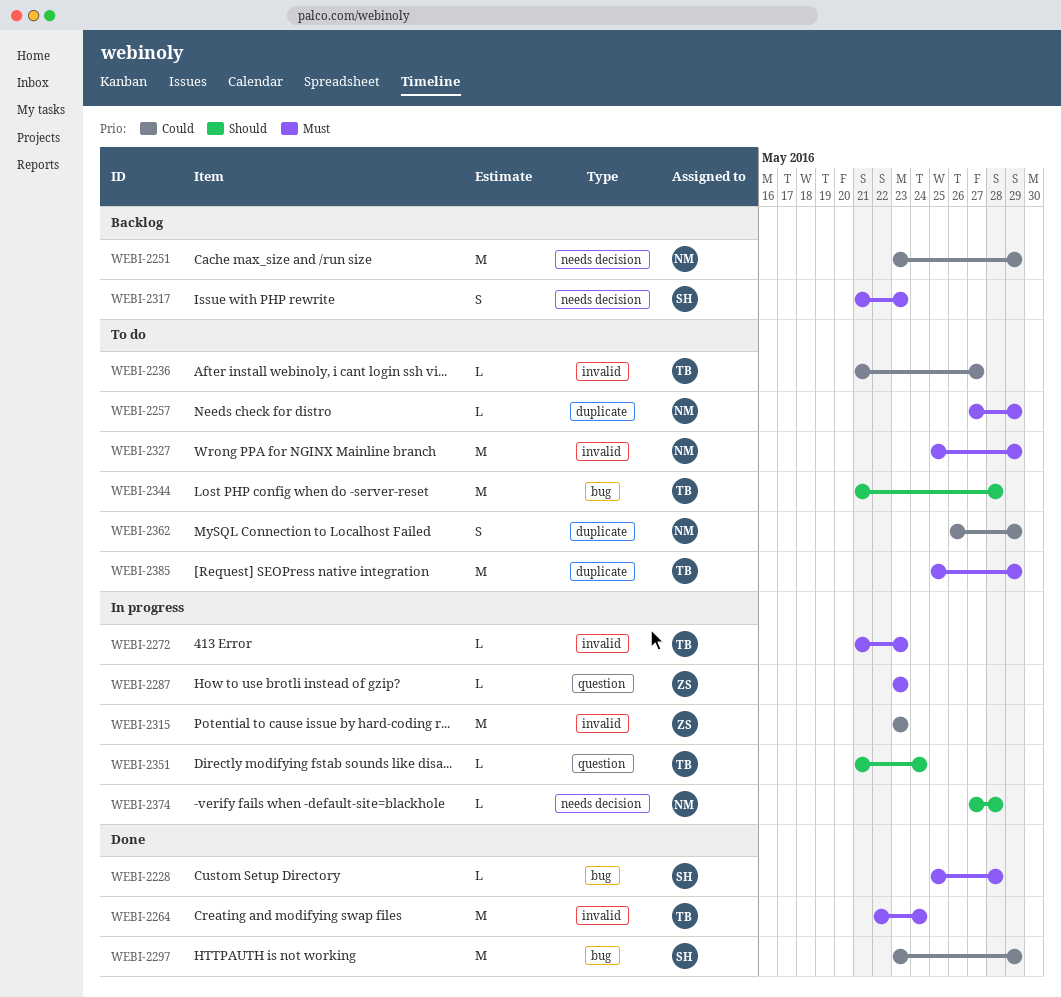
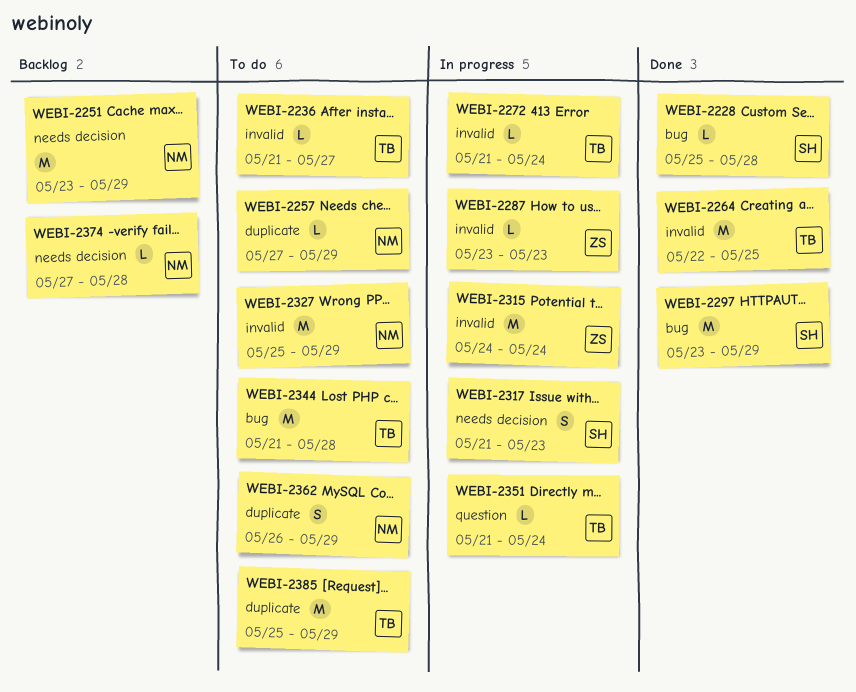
WEBI-2264, due: May 24 -> May 25
WEBI-2272, due: May 23 -> May 24
WEBI-2287, label: question -> invalid
WEBI-2315, start: May 23 -> May 24
WEBI-2315, due: May 23 -> May 24
WEBI-2317, status: Backlog -> In progress
WEBI-2374, status: In progress -> Backlog

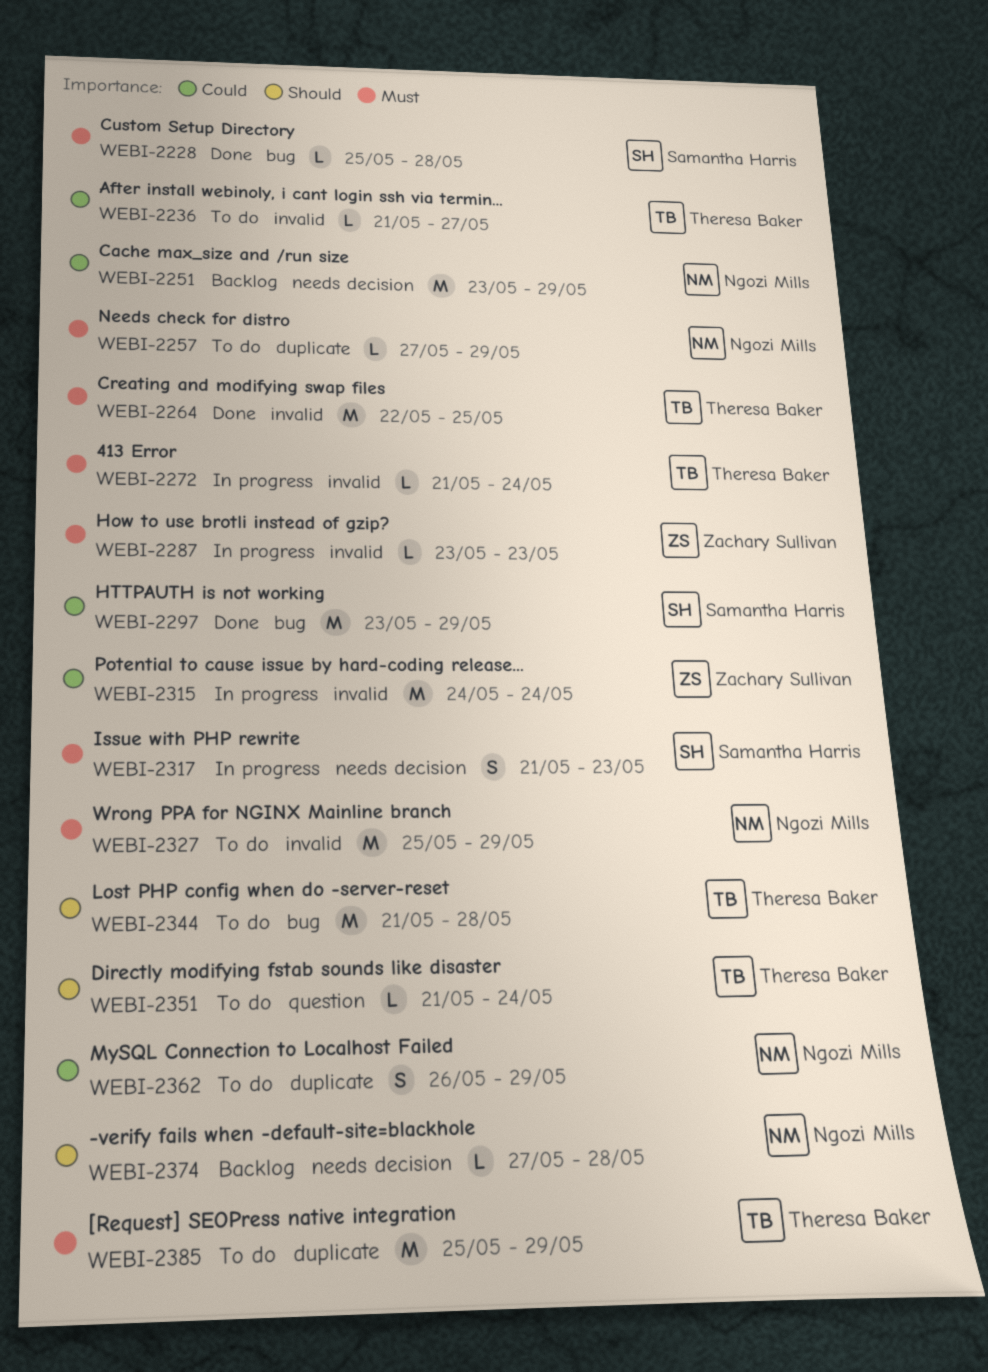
WEBI-2351, status: In progress -> To do

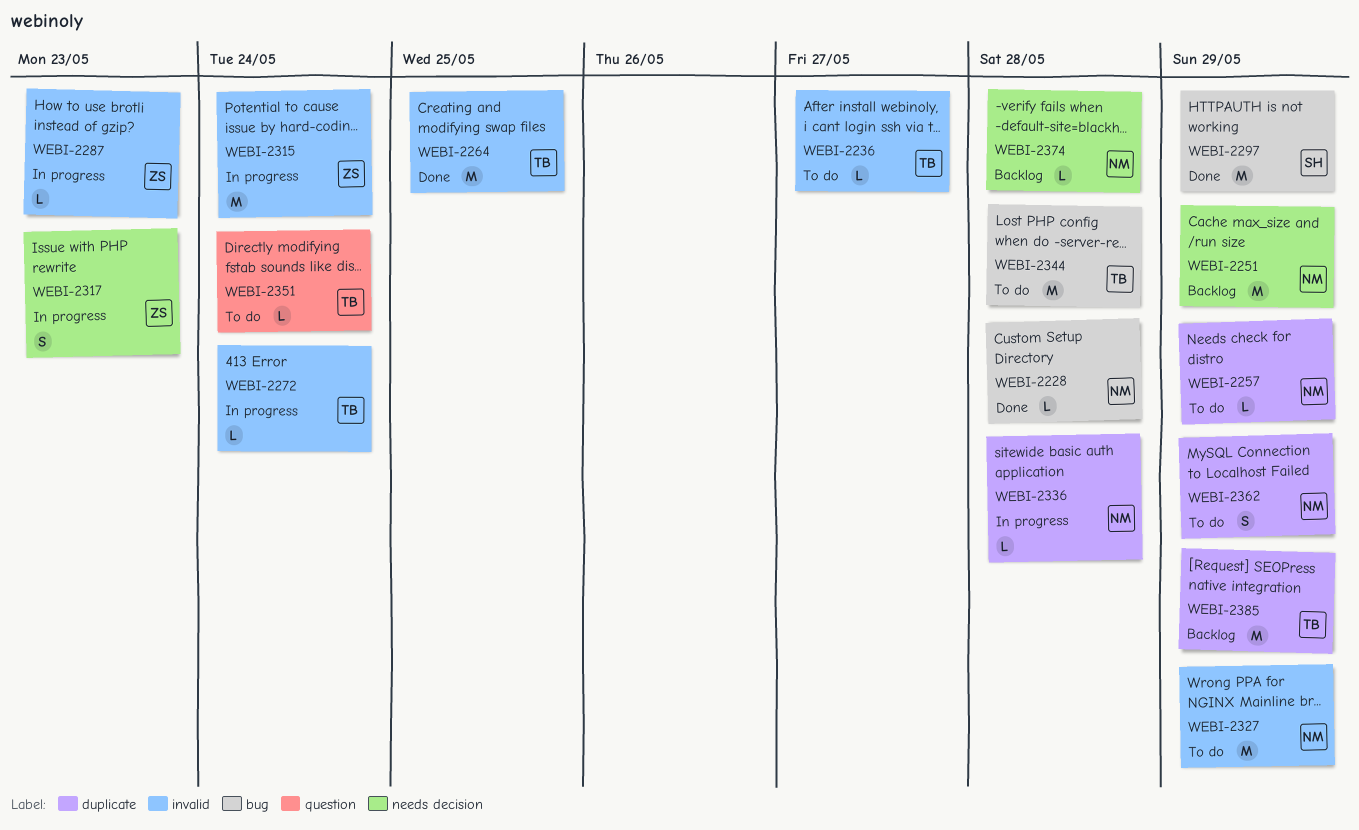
WEBI-2228, owner: Samantha Harris -> Ngozi Mills
WEBI-2317, owner: Samantha Harris -> Zachary Sullivan
WEBI-2336: none -> present
WEBI-2385, status: To do -> Backlog

